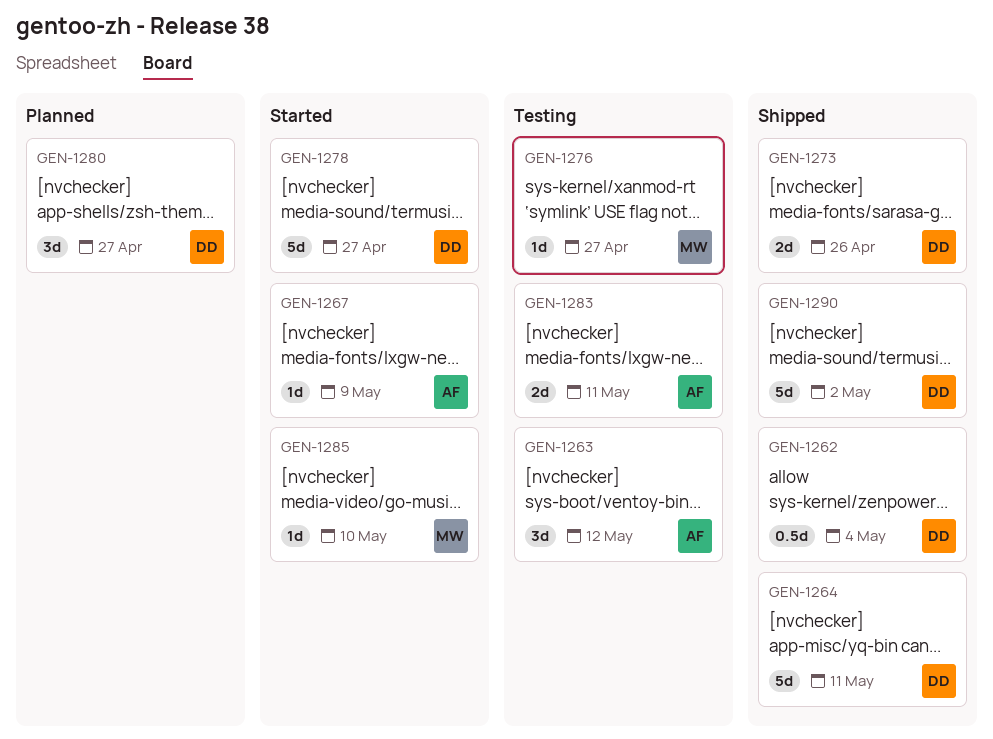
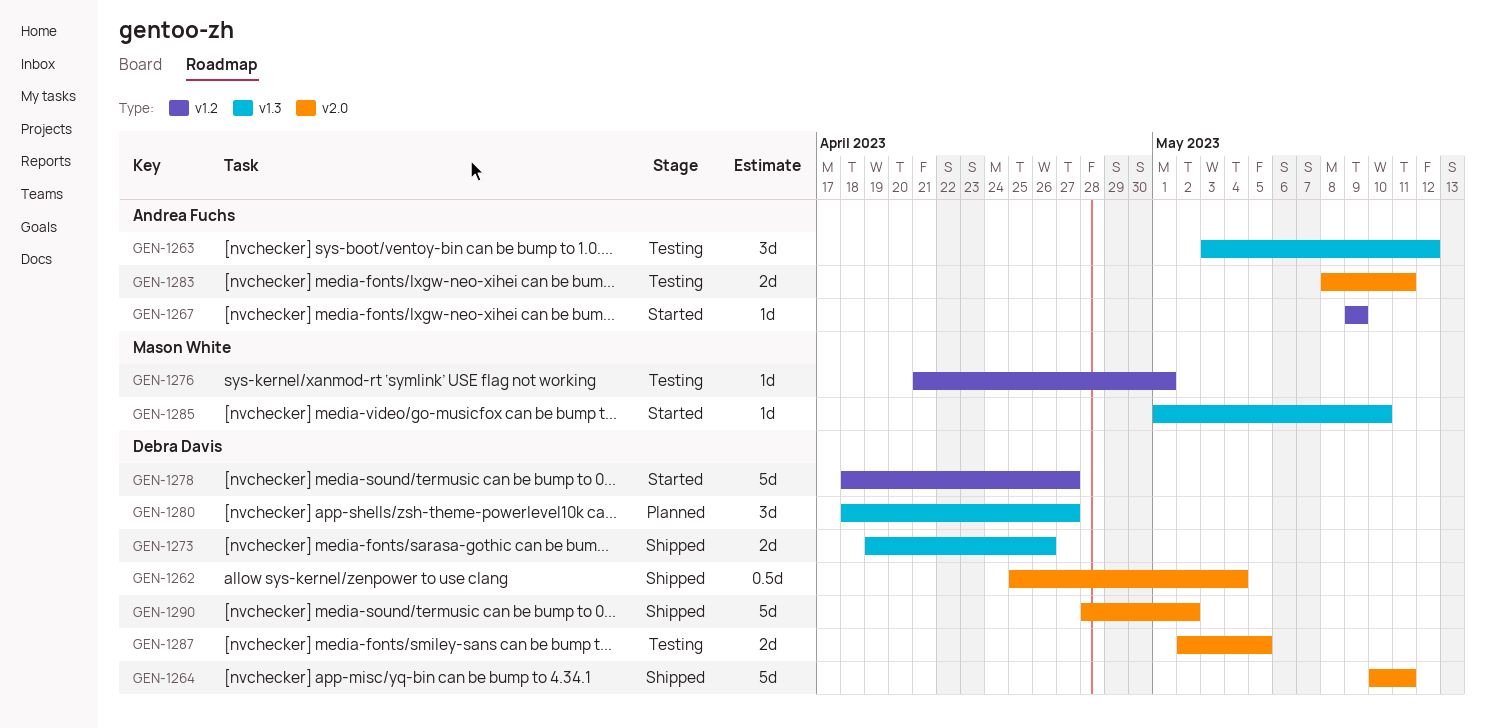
GEN-1276, due: Apr 27 -> May 1
GEN-1287: none -> present

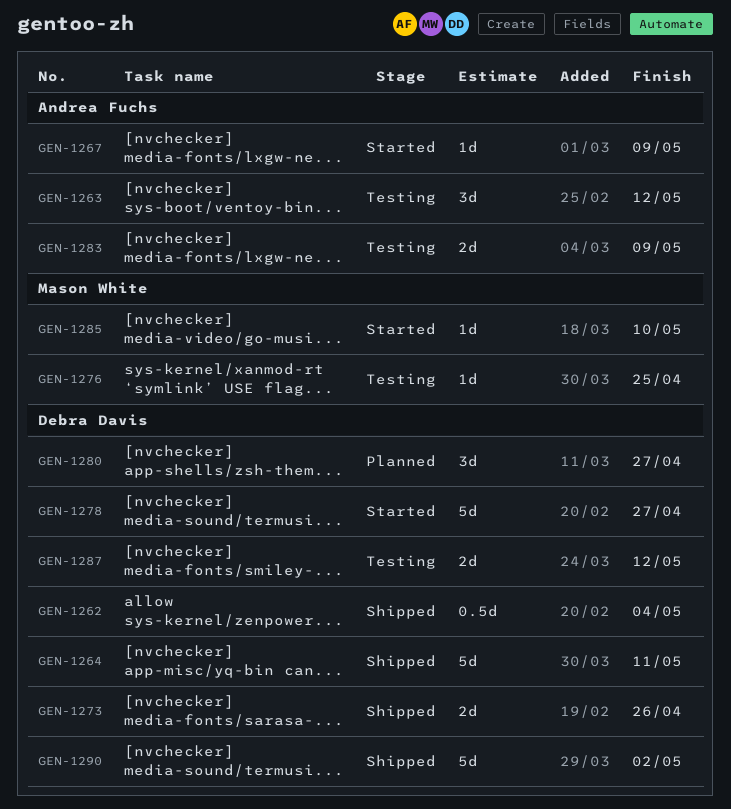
GEN-1276, due: May 1 -> Apr 25
GEN-1283, due: May 11 -> May 9
GEN-1287, due: May 5 -> May 12

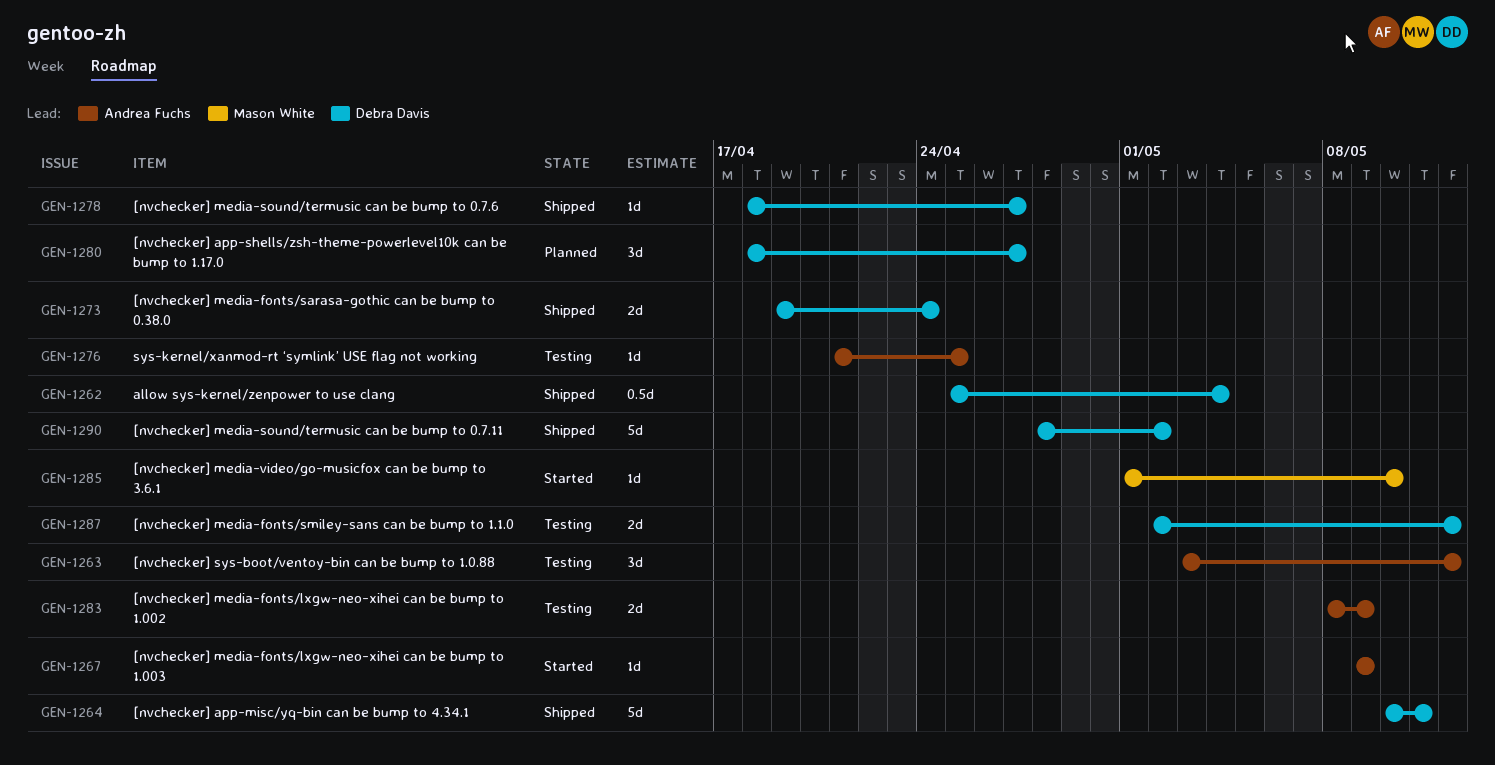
GEN-1273, due: Apr 26 -> Apr 24
GEN-1276, owner: Mason White -> Andrea Fuchs
GEN-1278, status: Started -> Shipped
GEN-1278, estimate: 5d -> 1d

